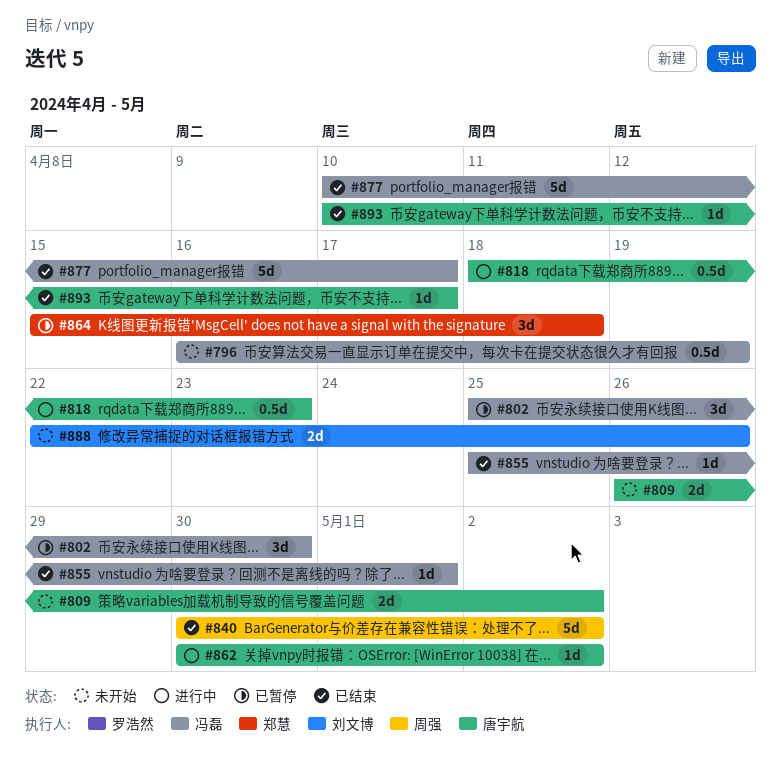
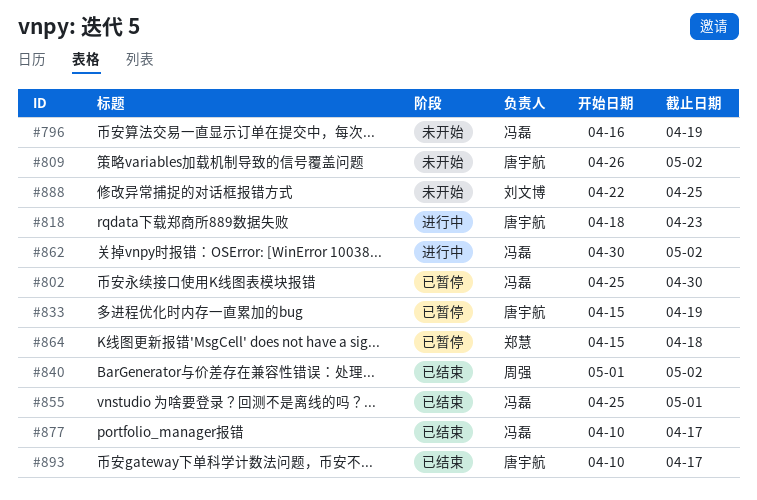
#833: none -> present
#840, start: Apr 30 -> May 1
#862, owner: 唐宇航 -> 冯磊
#888, due: Apr 26 -> Apr 25

